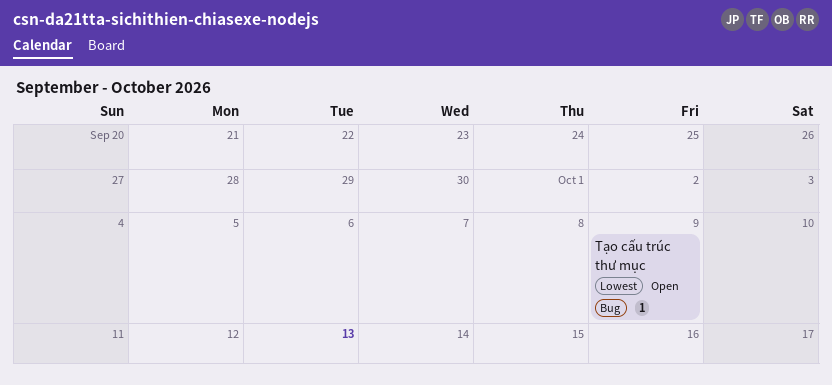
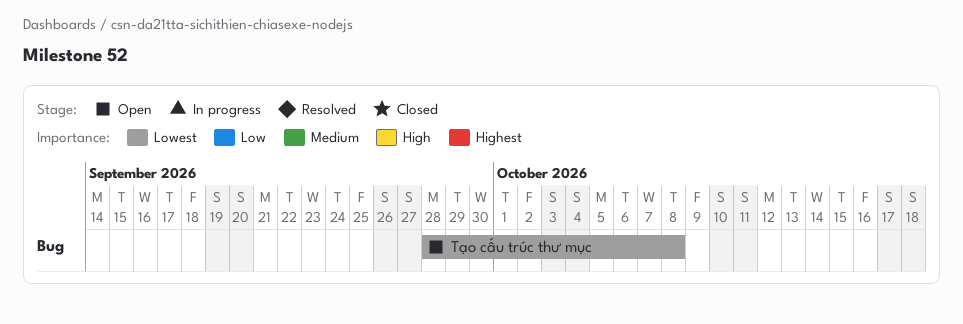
Tạo cấu trúc thư mục, due: Oct 9 -> Oct 8

